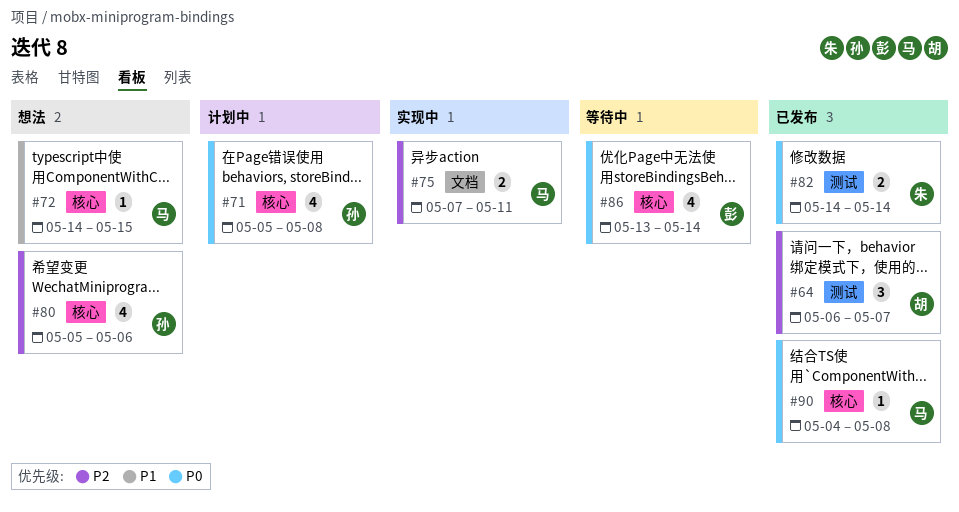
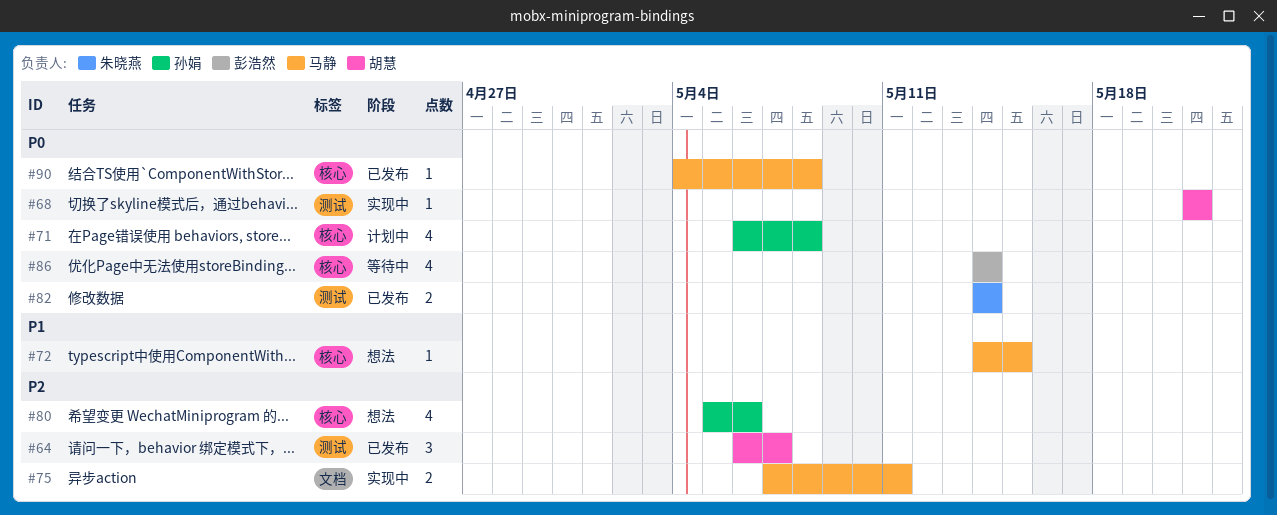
#68: none -> present
#71, start: May 5 -> May 6
#86, start: May 13 -> May 14

